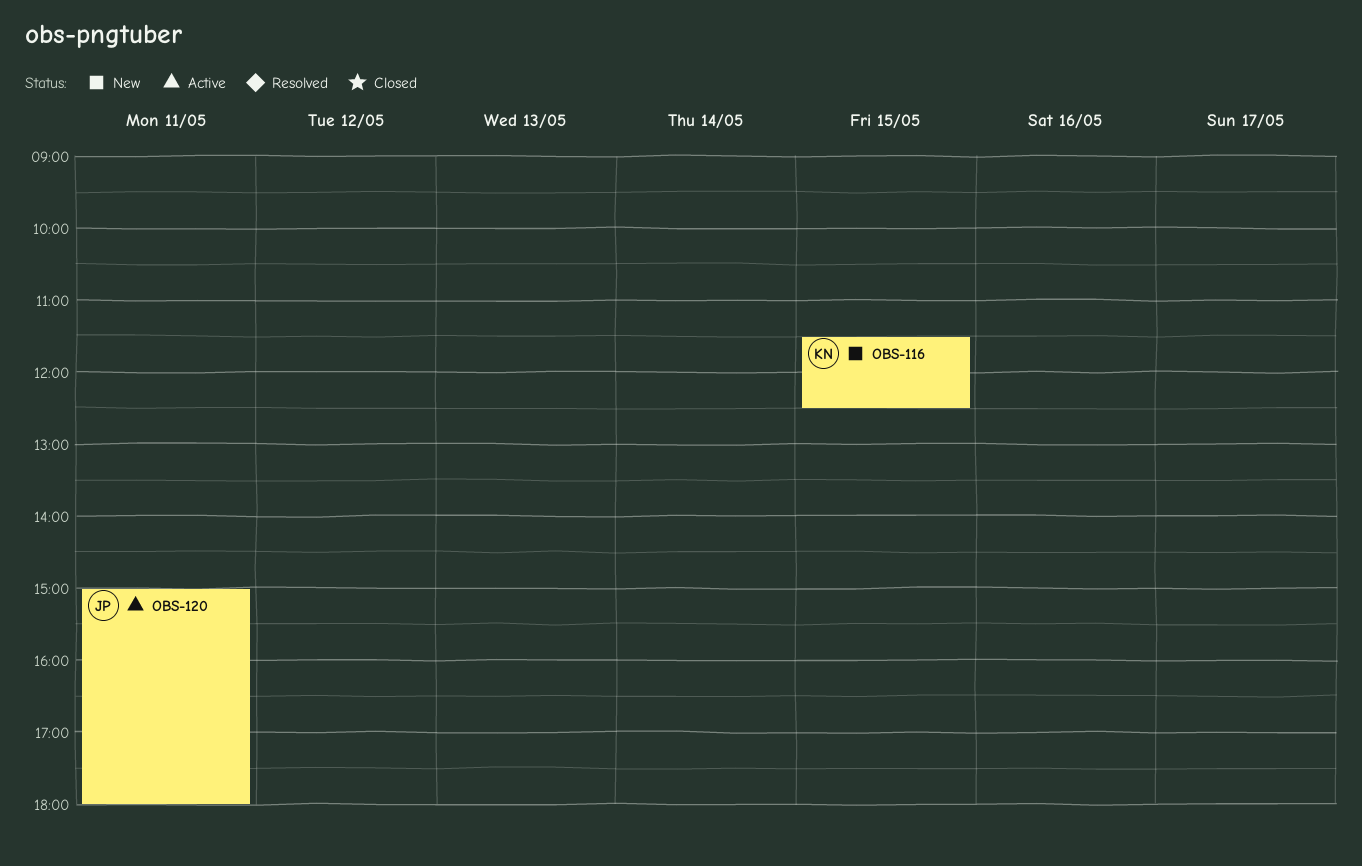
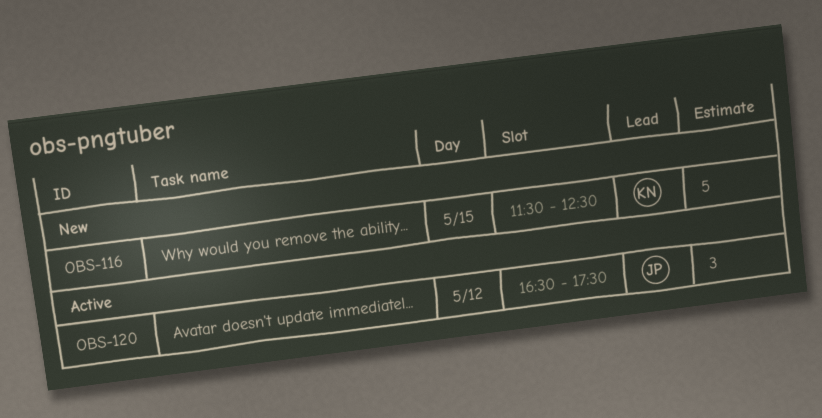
OBS-120, day: May 11 -> May 12
OBS-120, begins: 15:00 -> 16:30
OBS-120, ends: 18:00 -> 17:30

